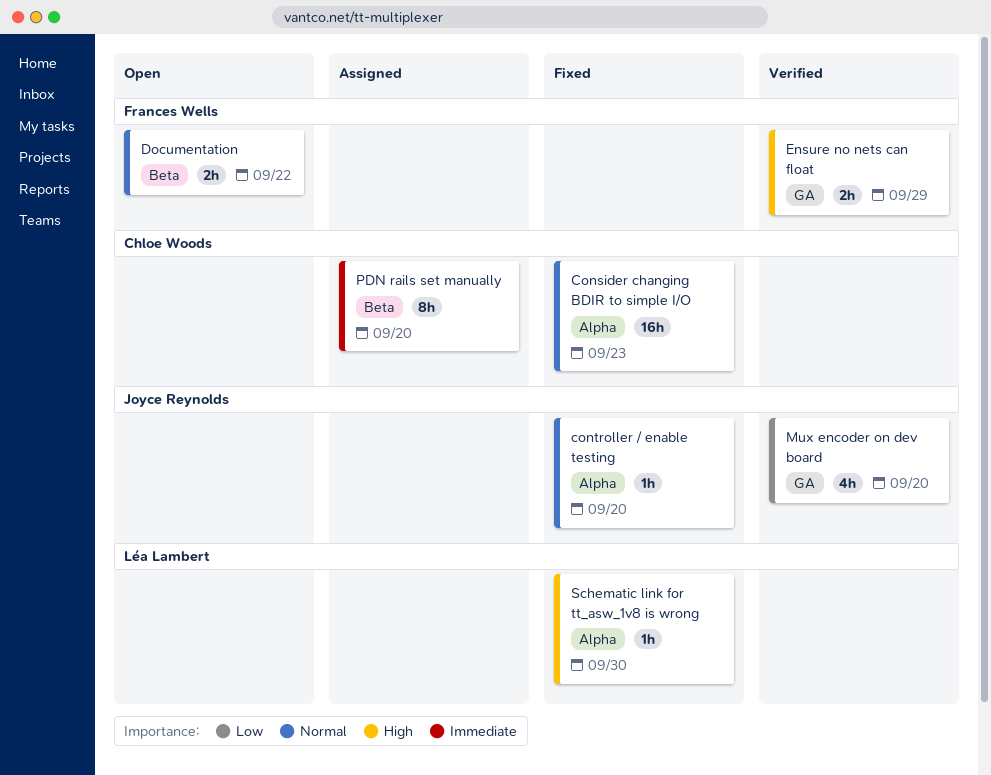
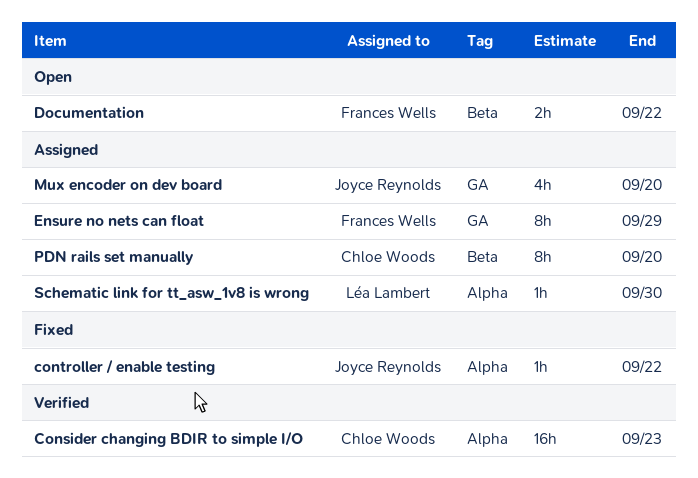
Consider changing BDIR to simple I/O, status: Fixed -> Verified
controller / enable testing, due: Sep 20 -> Sep 22
Ensure no nets can float, status: Verified -> Assigned
Ensure no nets can float, estimate: 2h -> 8h
Mux encoder on dev board, status: Verified -> Assigned
Schematic link for tt_asw_1v8 is wrong, status: Fixed -> Assigned

